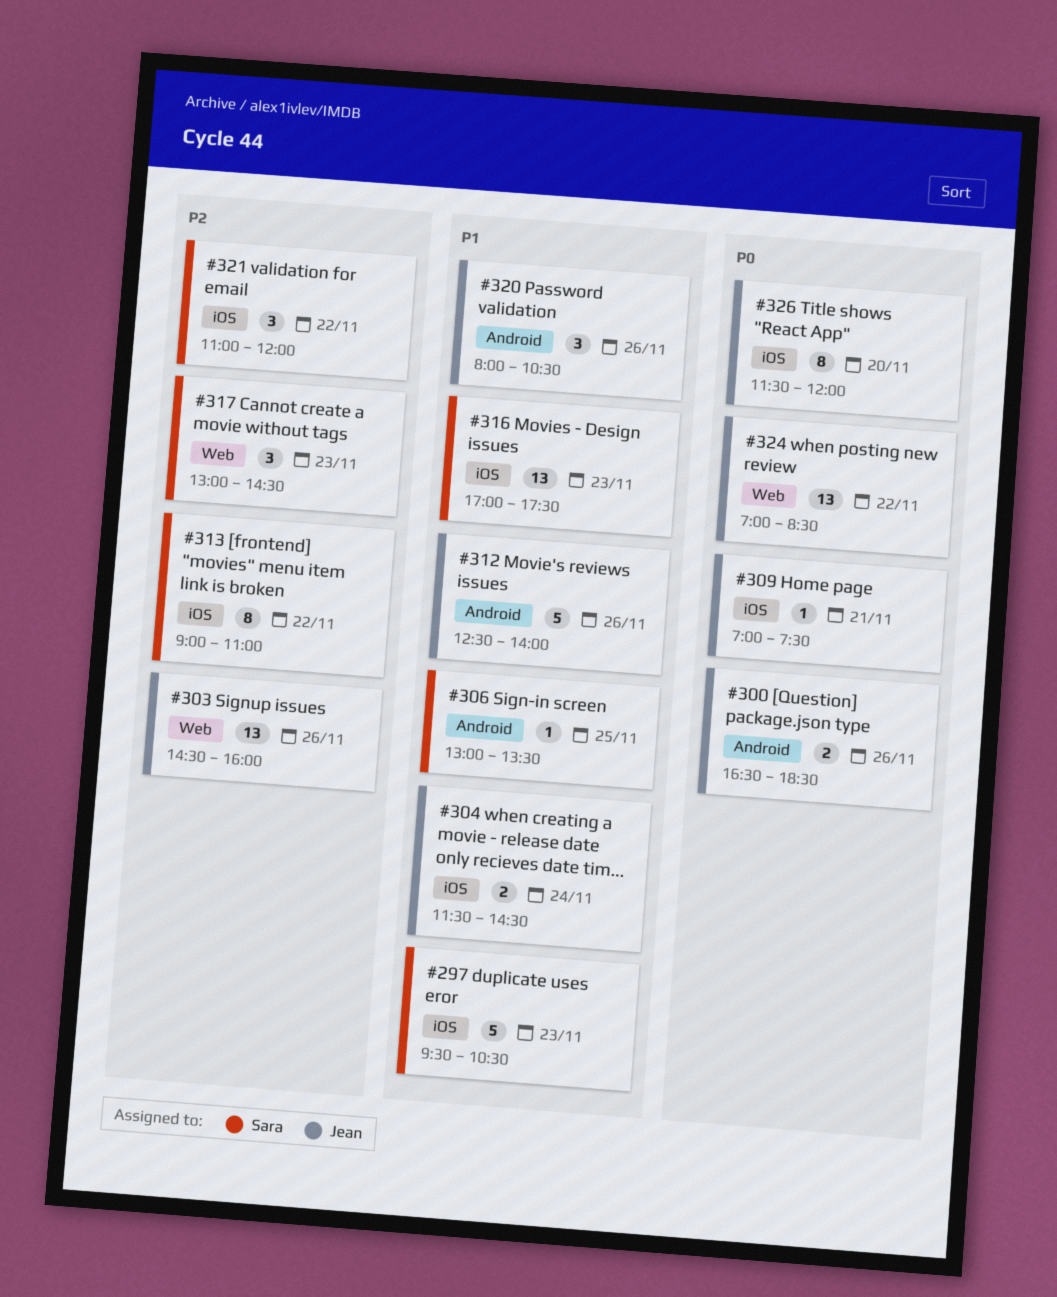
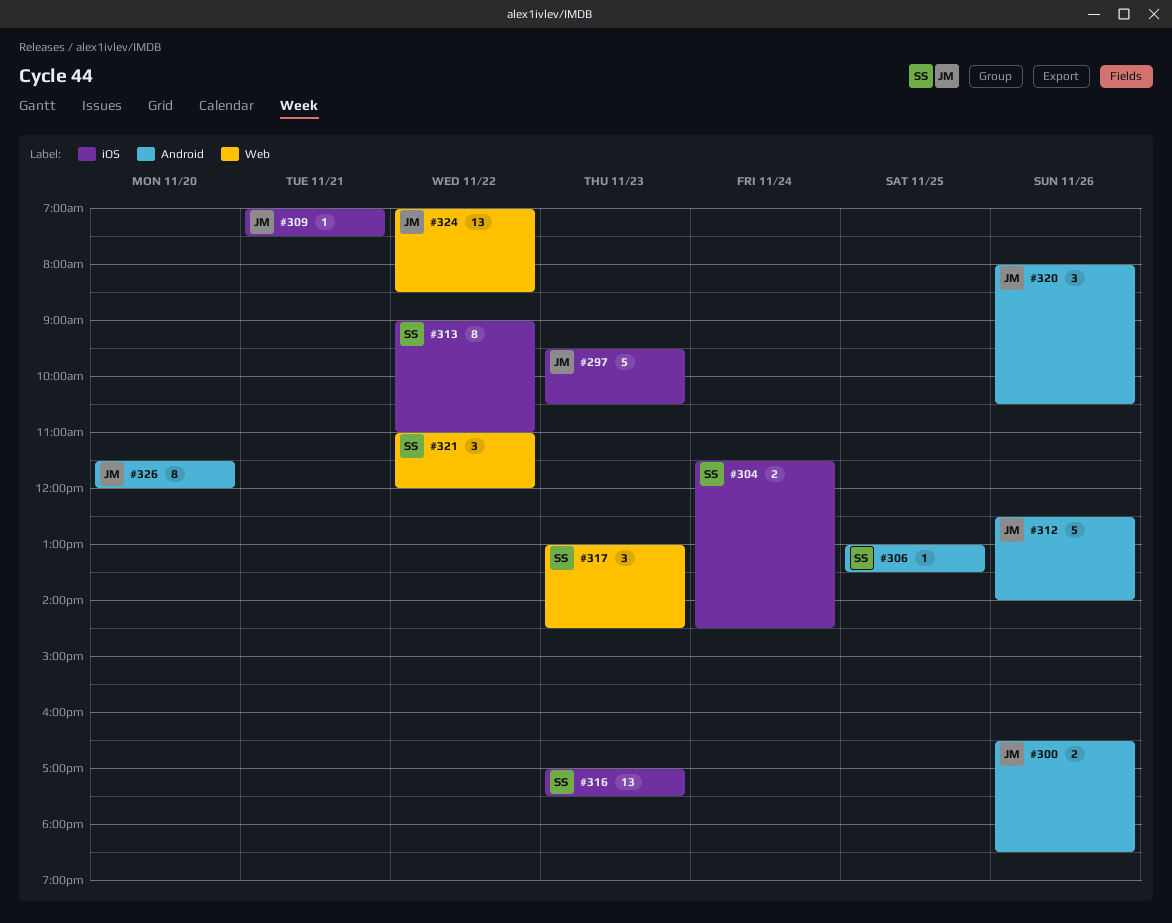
#297, owner: Sara -> Jean
#303: present -> none
#304, owner: Jean -> Sara
#321, label: iOS -> Web
#326, label: iOS -> Android

